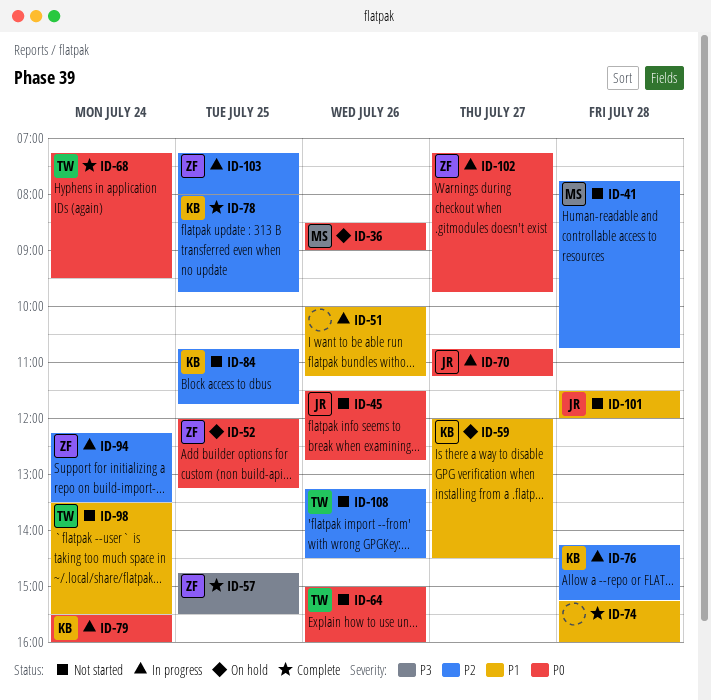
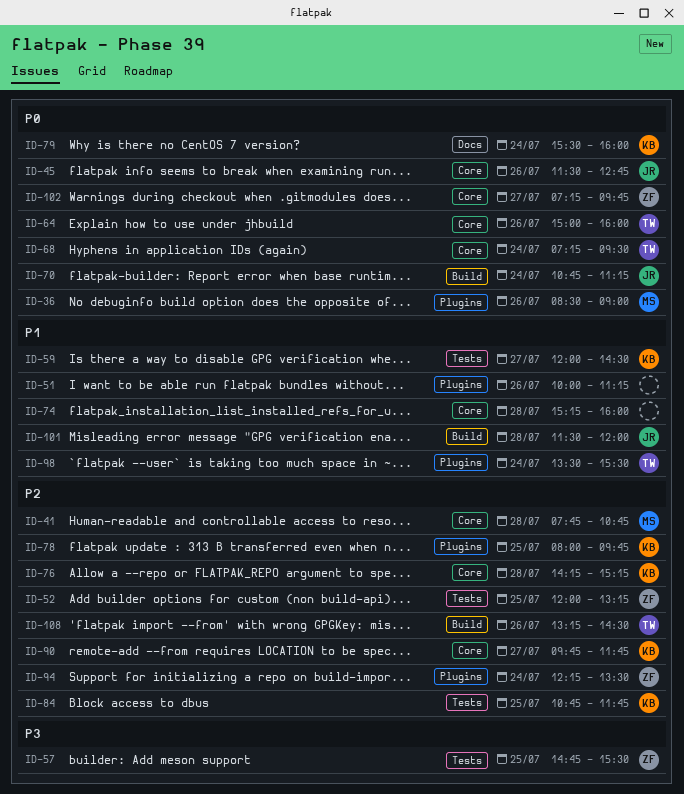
ID-52, priority: P0 -> P2
ID-70, day: Jul 27 -> Jul 24
ID-90: none -> present
ID-103: present -> none

